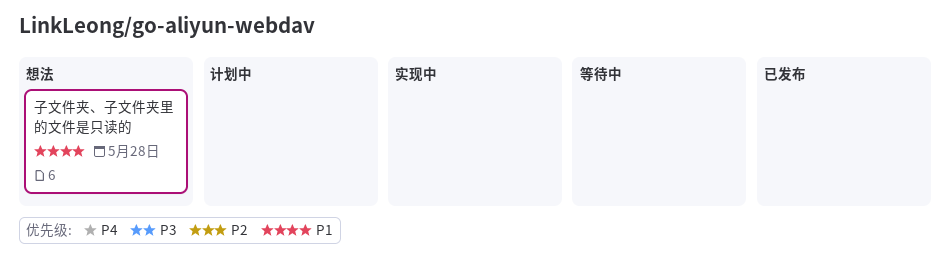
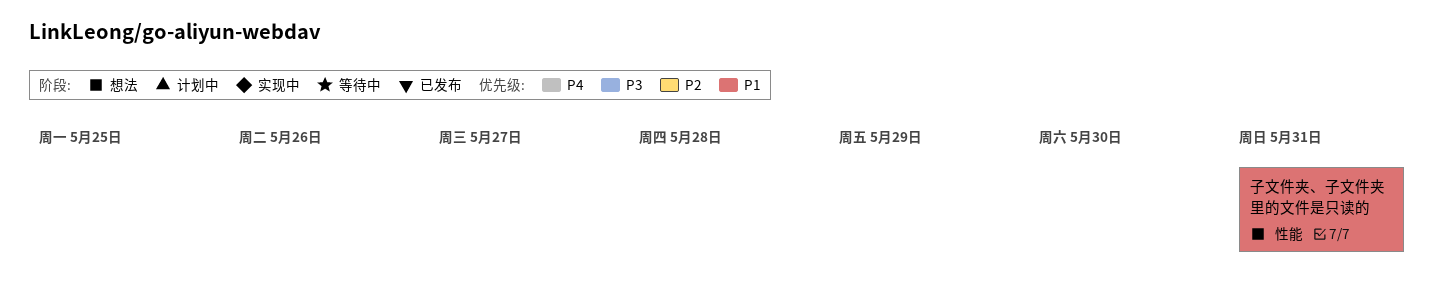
子文件夹、子文件夹里的文件是只读的, due: May 28 -> May 31

